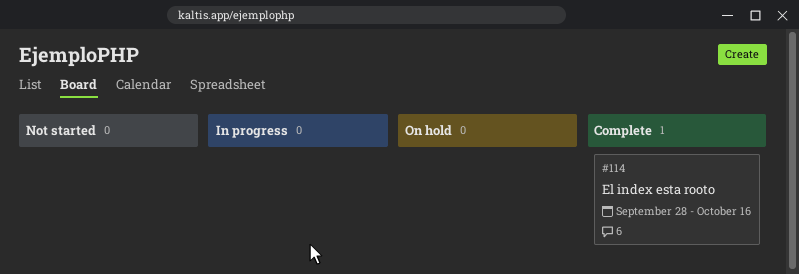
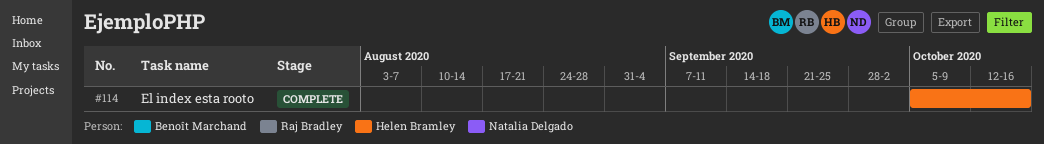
#114, start: Sep 28 -> Oct 5

